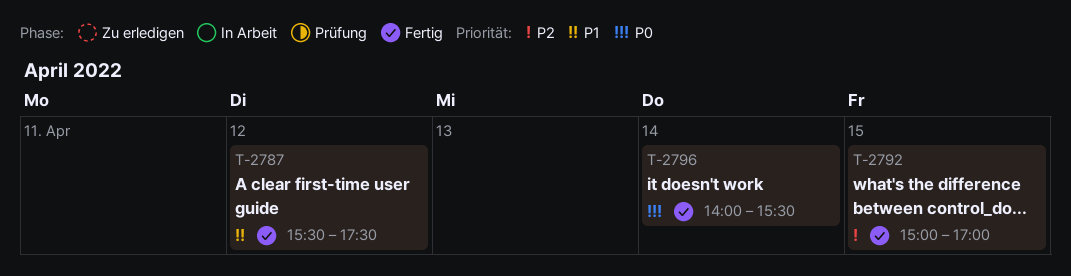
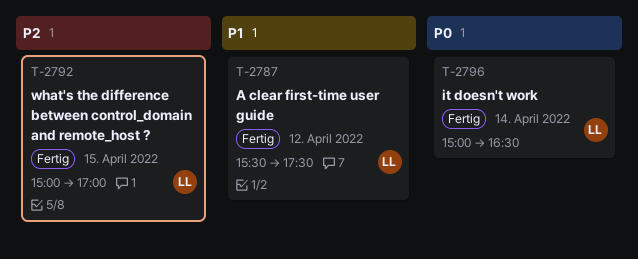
T-2796, begins: 14:00 -> 15:00
T-2796, ends: 15:30 -> 16:30

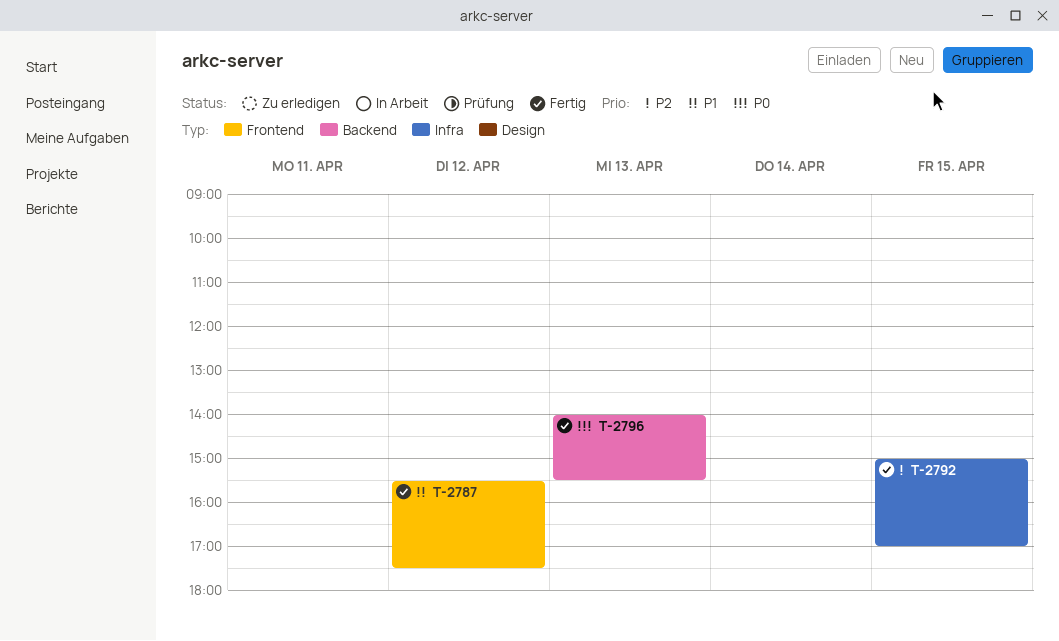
T-2796, day: Apr 14 -> Apr 13
T-2796, begins: 15:00 -> 14:00
T-2796, ends: 16:30 -> 15:30

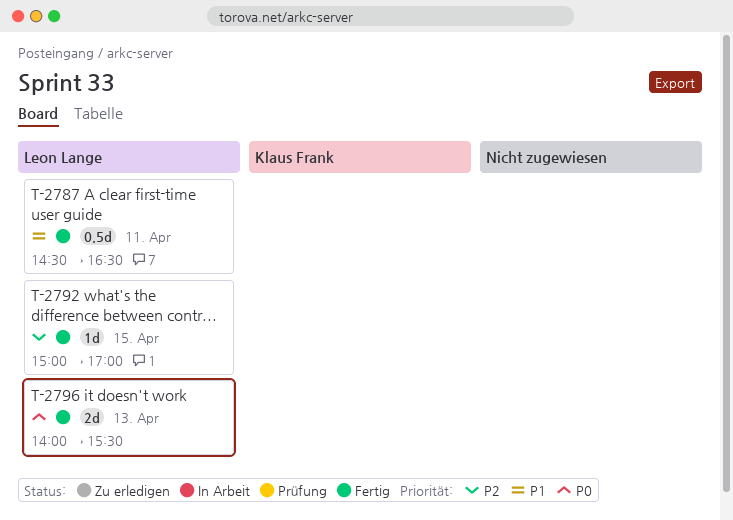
T-2787, day: Apr 12 -> Apr 11
T-2787, begins: 15:30 -> 14:30
T-2787, ends: 17:30 -> 16:30

